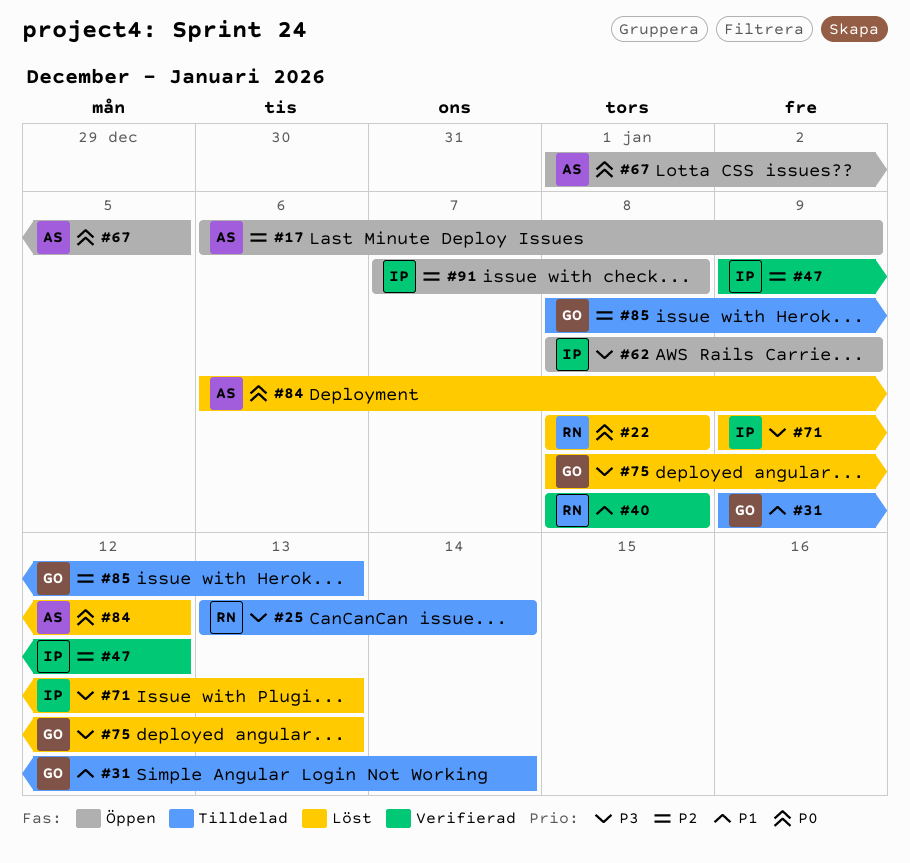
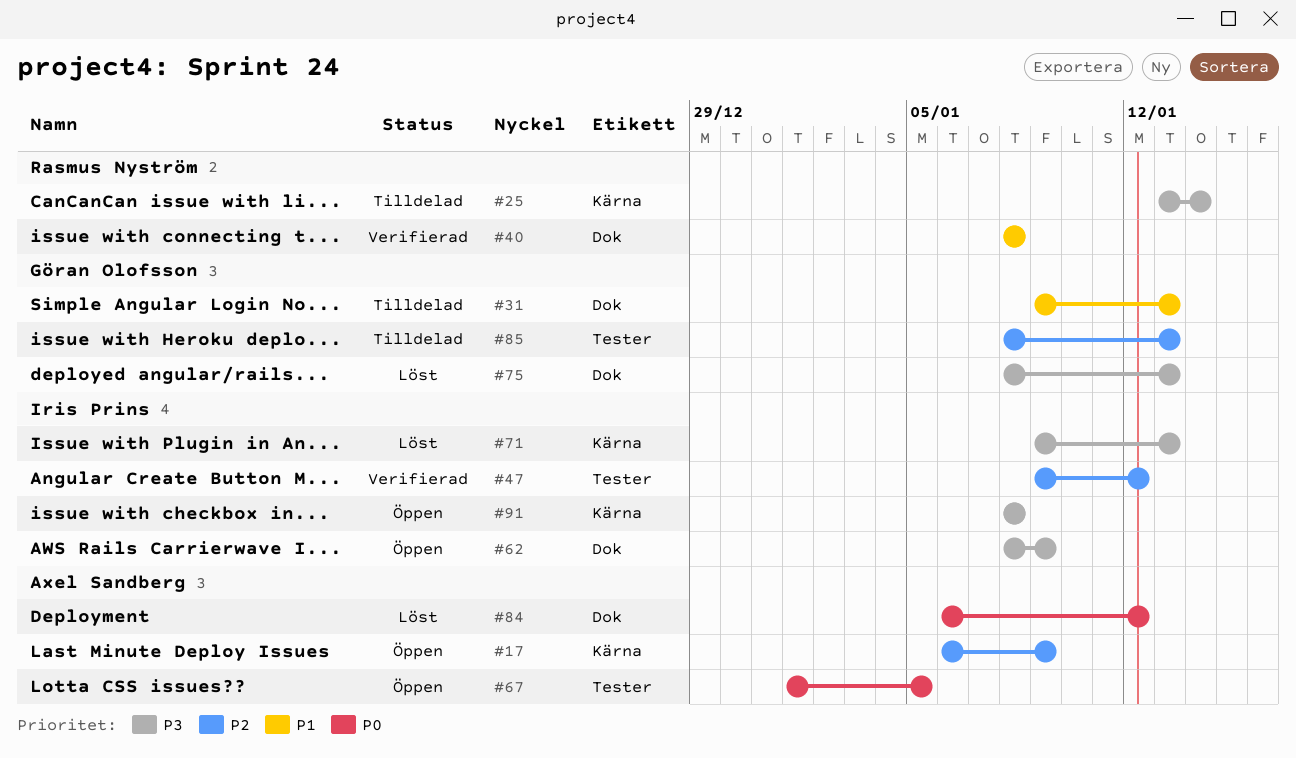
#22: present -> none
#31, due: Jan 14 -> Jan 13
#91, priority: P2 -> P3
#91, start: Jan 7 -> Jan 8

